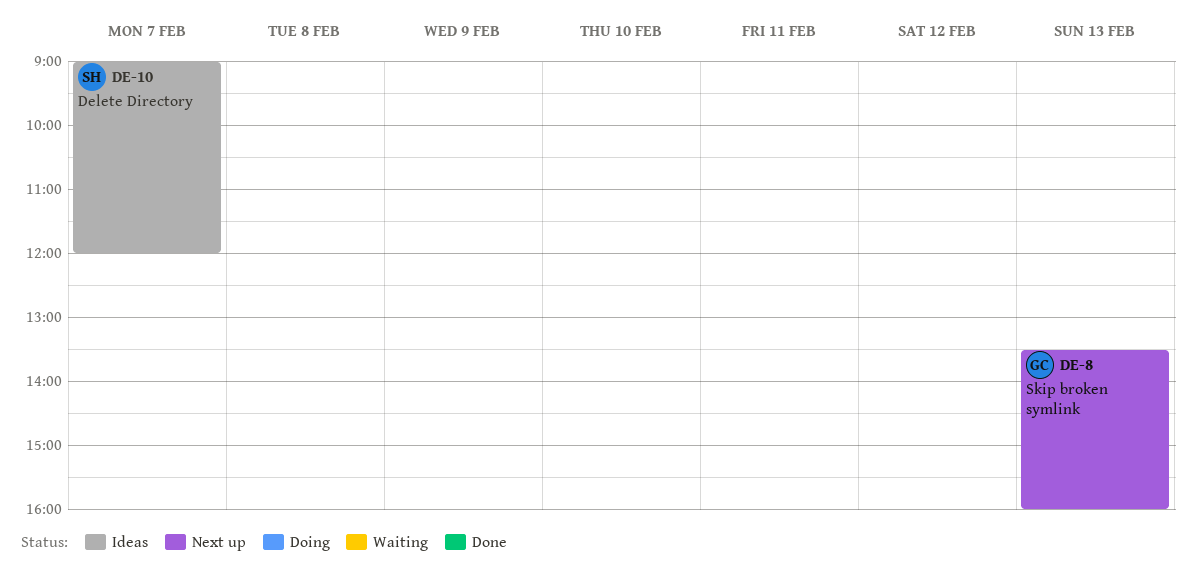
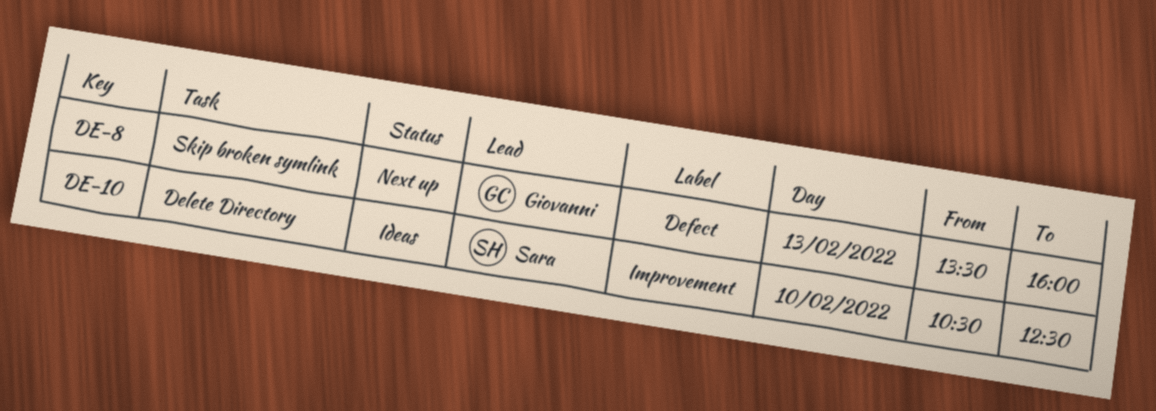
DE-10, day: Feb 7 -> Feb 10
DE-10, begins: 09:00 -> 10:30
DE-10, ends: 12:00 -> 12:30

